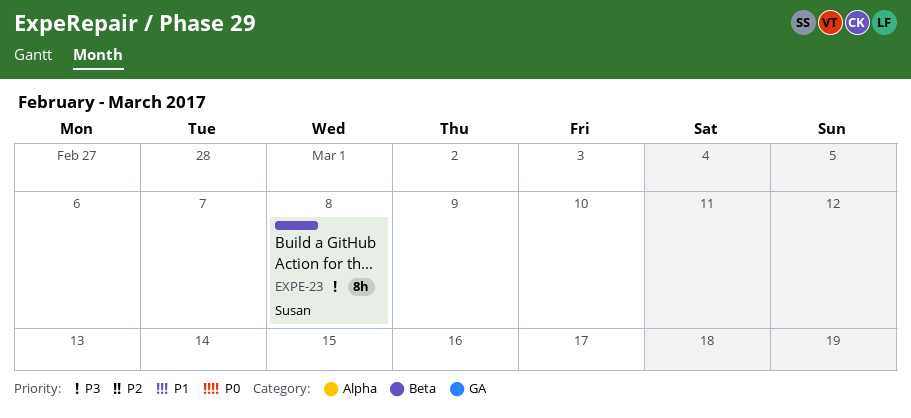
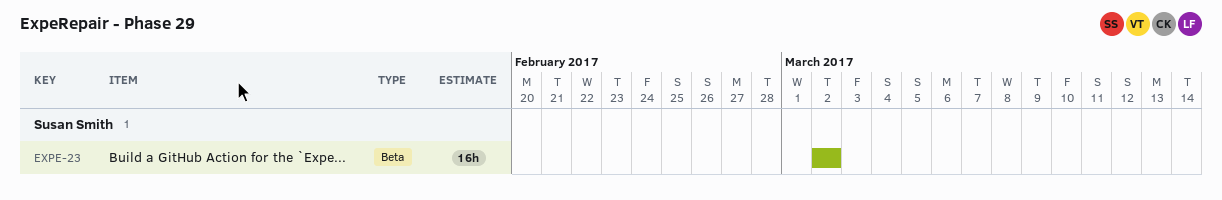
EXPE-23, estimate: 8h -> 16h
EXPE-23, due: Mar 8 -> Mar 2

